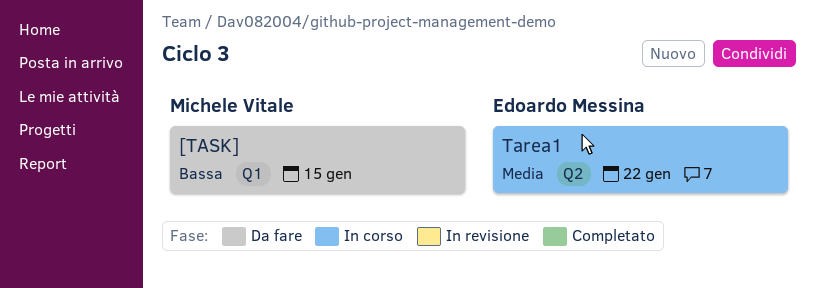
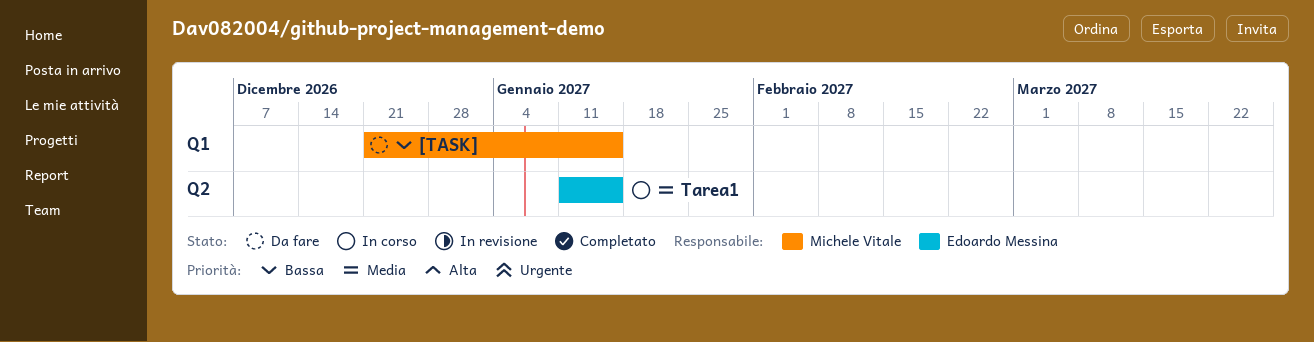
Tarea1, due: Jan 22 -> Jan 15

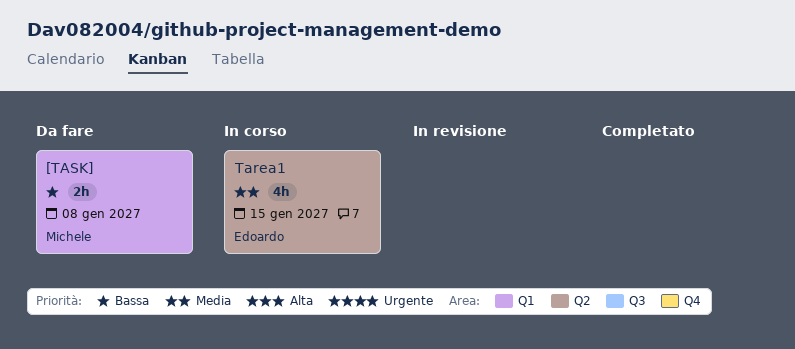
[TASK], due: Jan 15 -> Jan 8

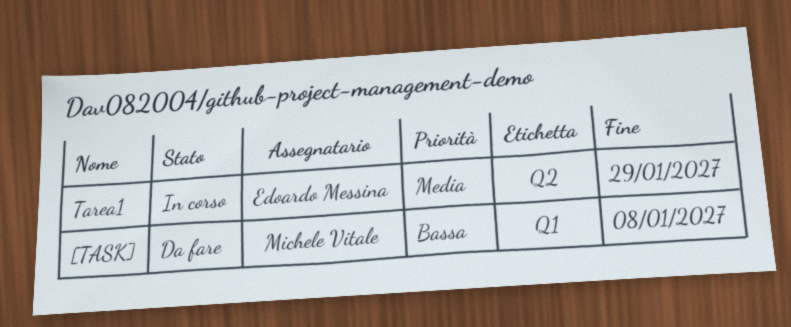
Tarea1, due: Jan 15 -> Jan 29

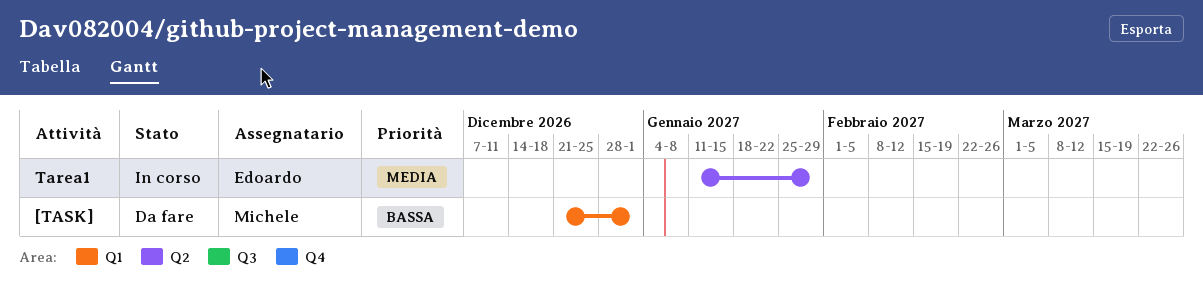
[TASK], due: Jan 8 -> Jan 1

